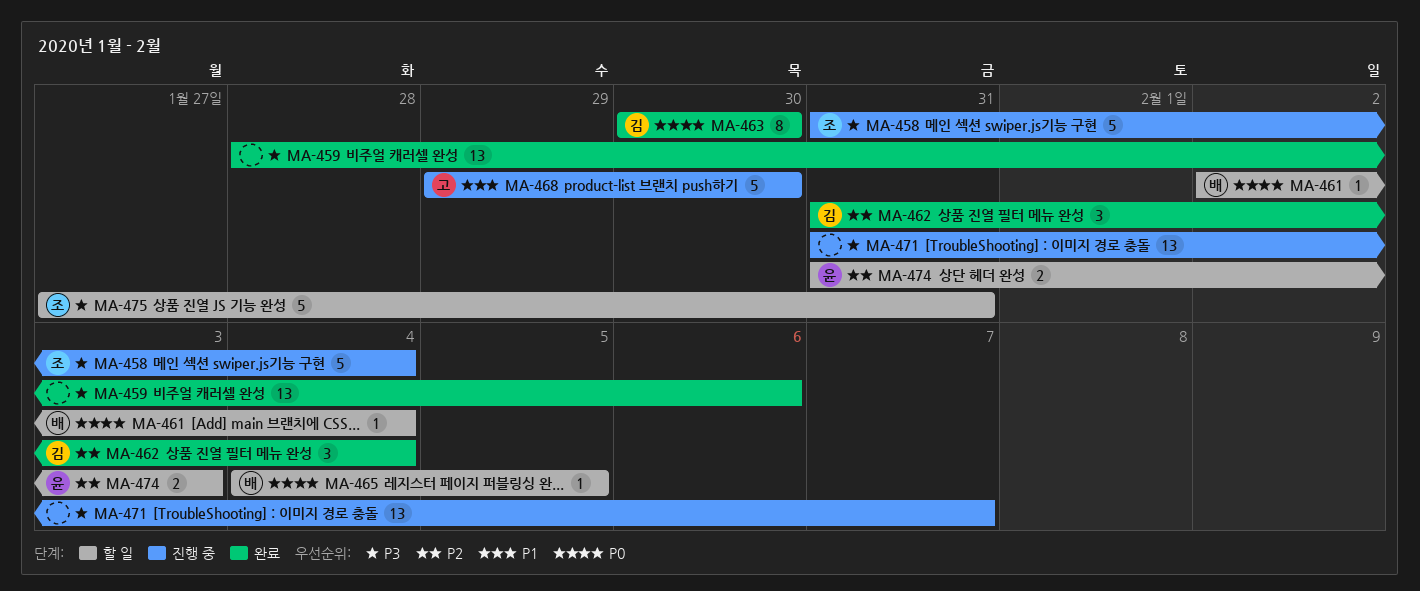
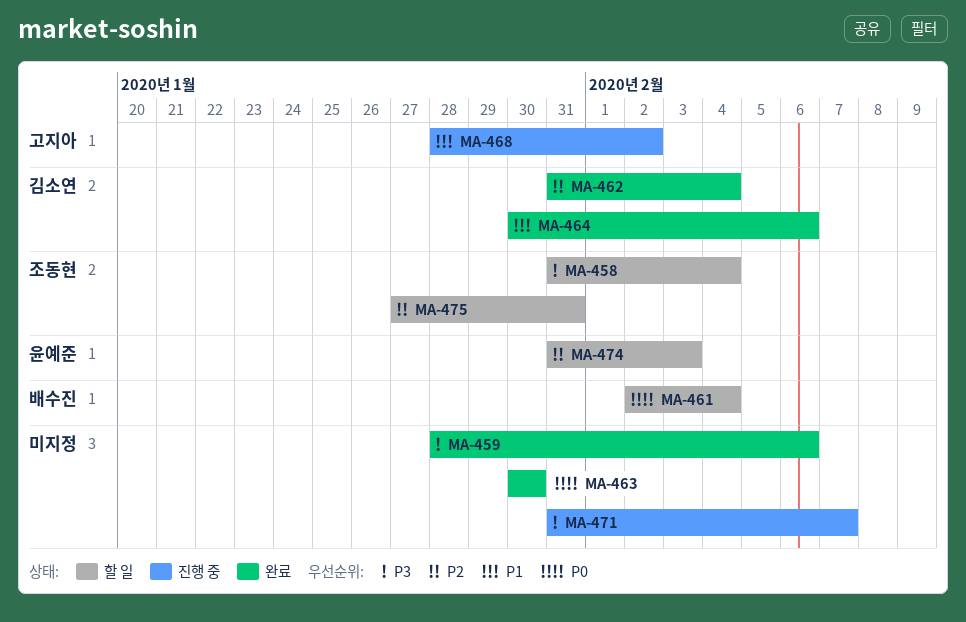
MA-458, status: 진행 중 -> 할 일
MA-463, owner: 김소연 -> none
MA-464: none -> present
MA-465: present -> none
MA-468, start: Jan 29 -> Jan 28
MA-468, due: Jan 30 -> Feb 2
MA-475, priority: P3 -> P2

